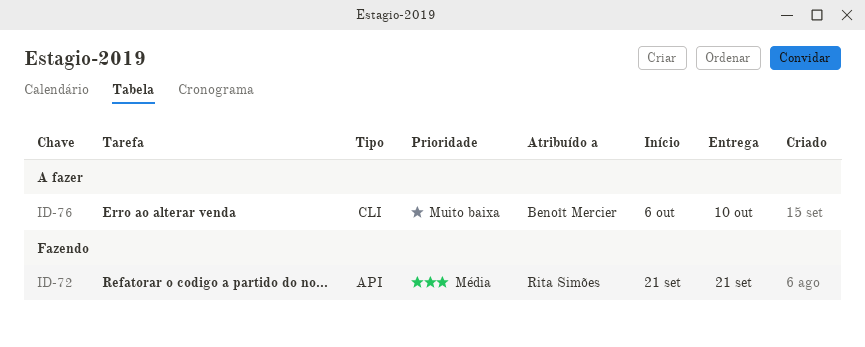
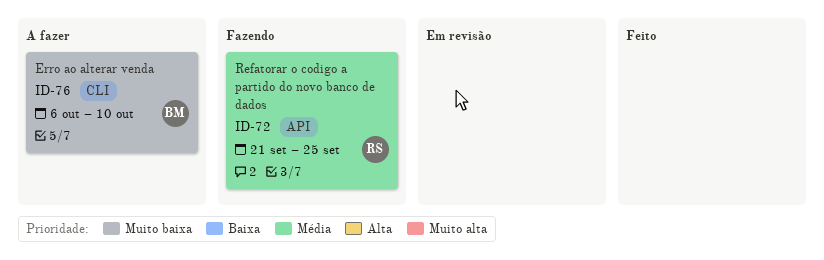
ID-72, due: Sep 21 -> Sep 25

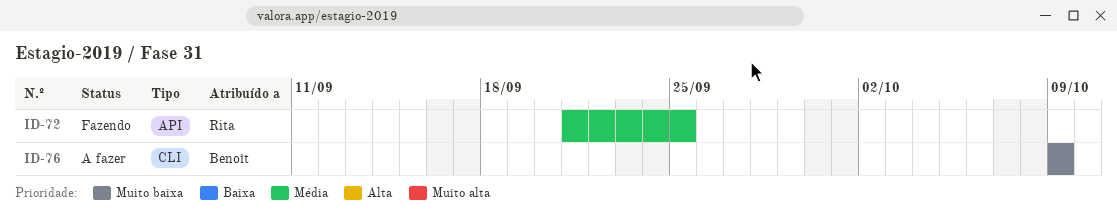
ID-76, start: Oct 6 -> Oct 9
ID-76, due: Oct 10 -> Oct 9

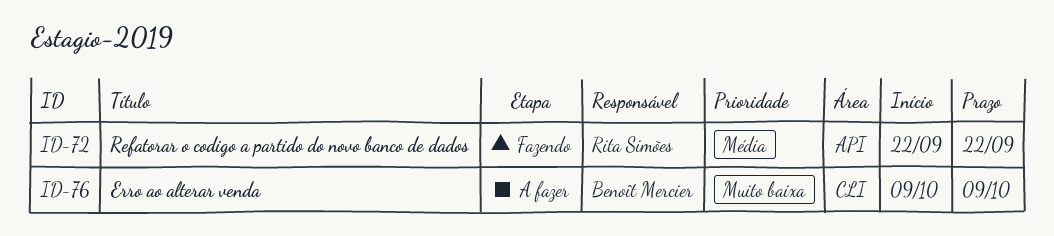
ID-72, start: Sep 21 -> Sep 22
ID-72, due: Sep 25 -> Sep 22

